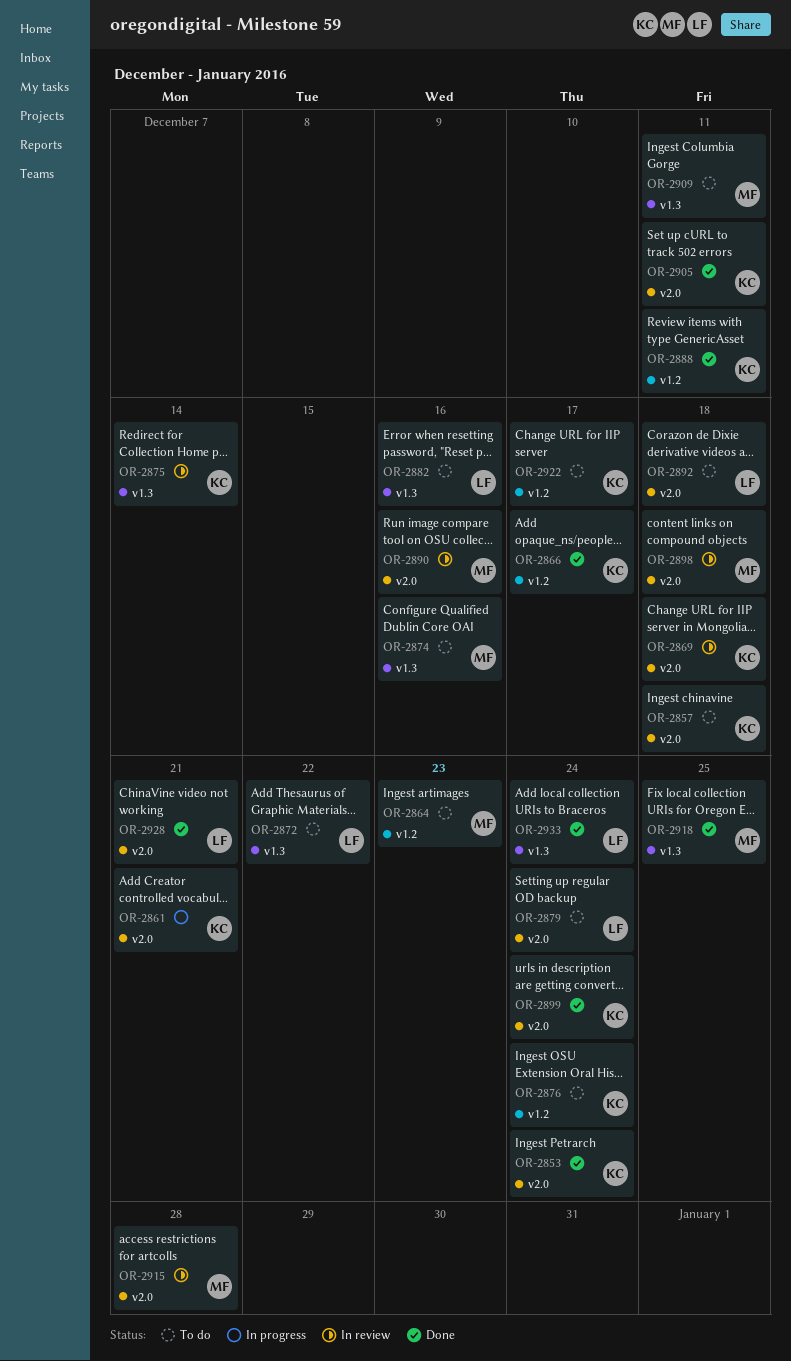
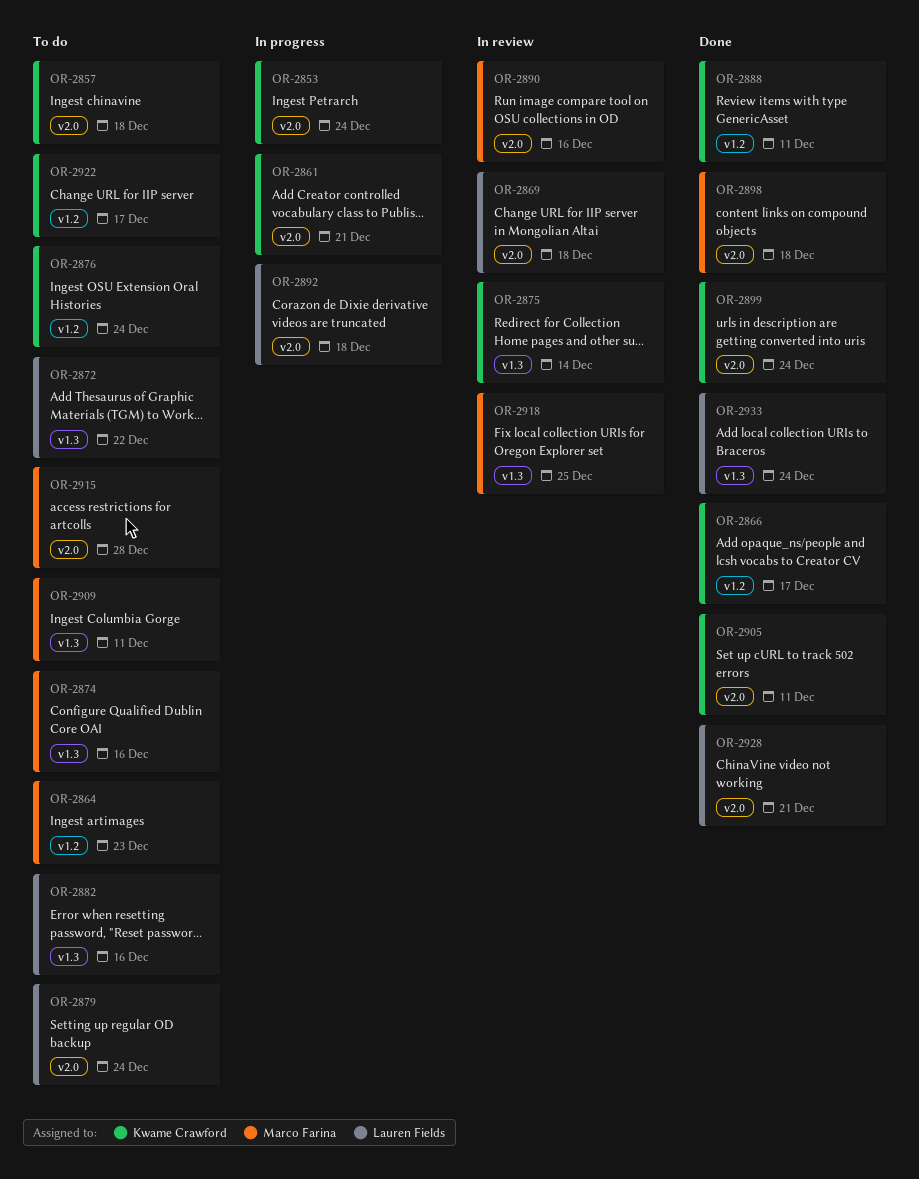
OR-2853, status: Done -> In progress
OR-2869, owner: Kwame Crawford -> Lauren Fields
OR-2892, status: To do -> In progress
OR-2898, status: In review -> Done
OR-2915, status: In review -> To do
OR-2918, status: Done -> In review

